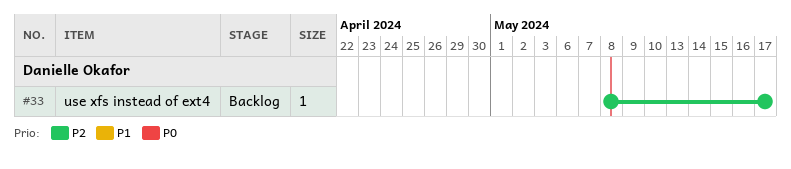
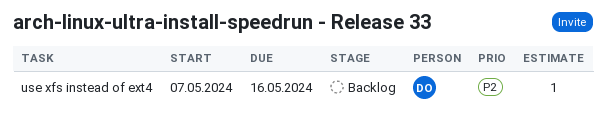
use xfs instead of ext4, start: May 8 -> May 7
use xfs instead of ext4, due: May 17 -> May 16

